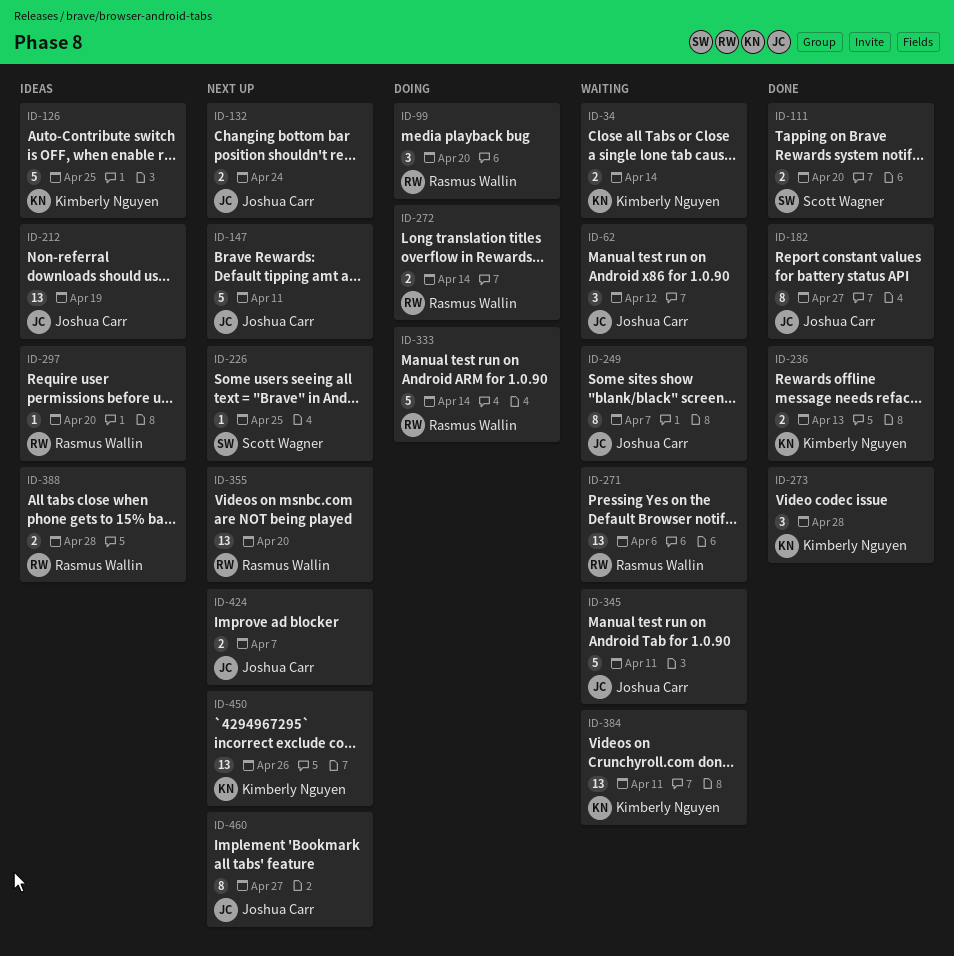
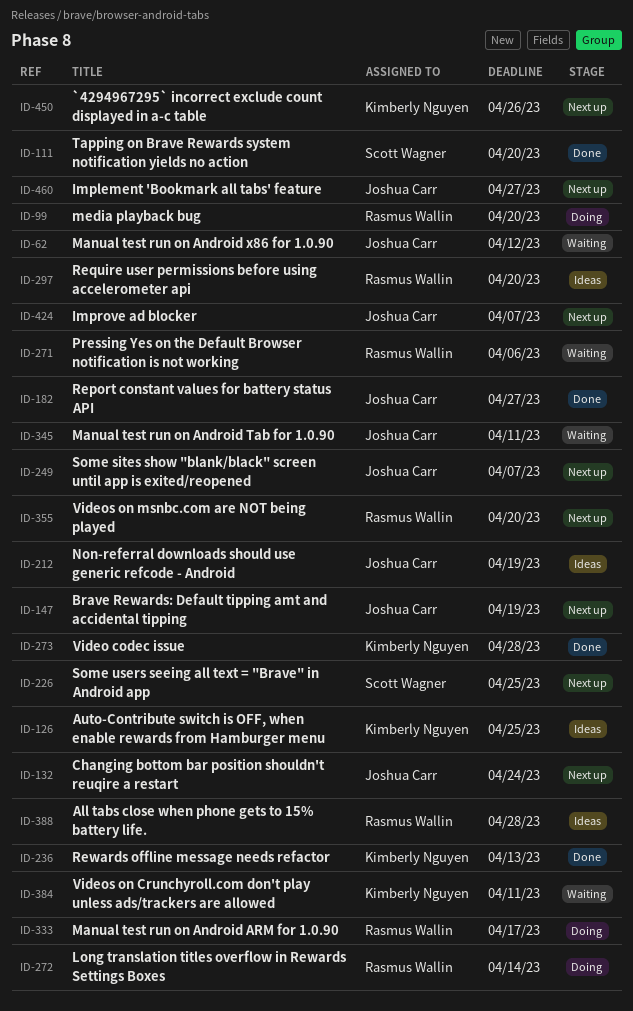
ID-34: present -> none
ID-147, due: Apr 11 -> Apr 19
ID-249, status: Waiting -> Next up
ID-333, due: Apr 14 -> Apr 17

